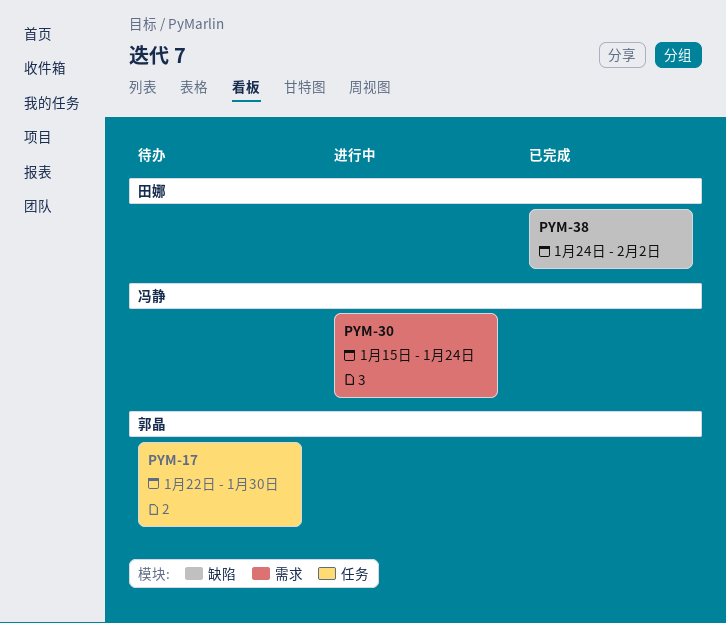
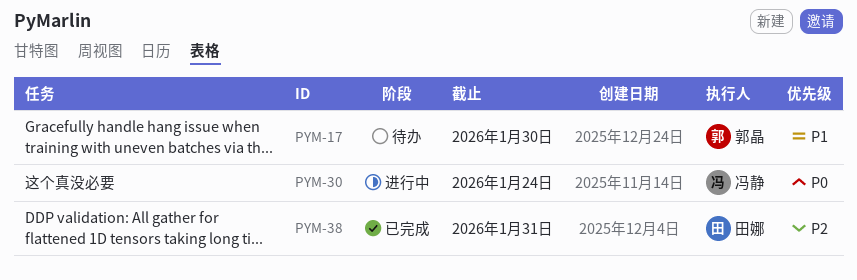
PYM-38, due: Feb 2 -> Jan 31

